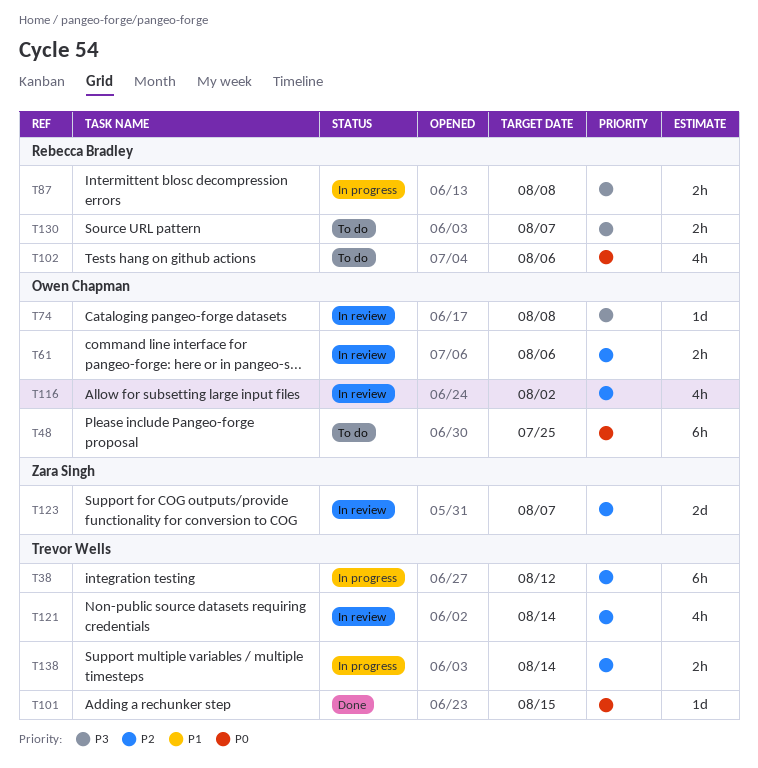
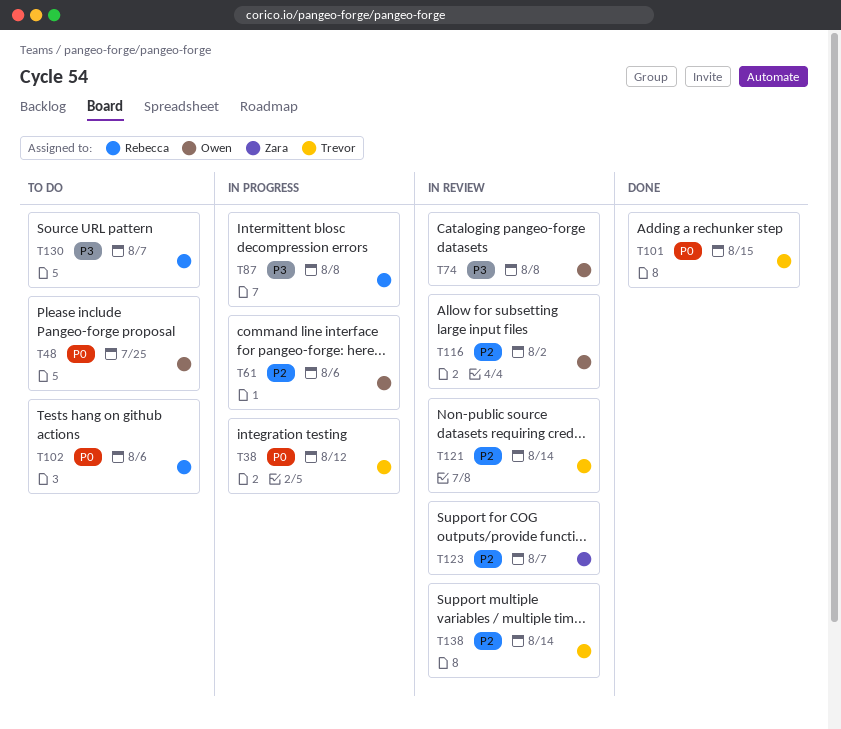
T38, priority: P2 -> P0
T61, status: In review -> In progress
T138, status: In progress -> In review

